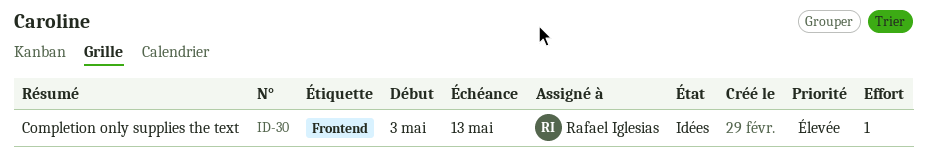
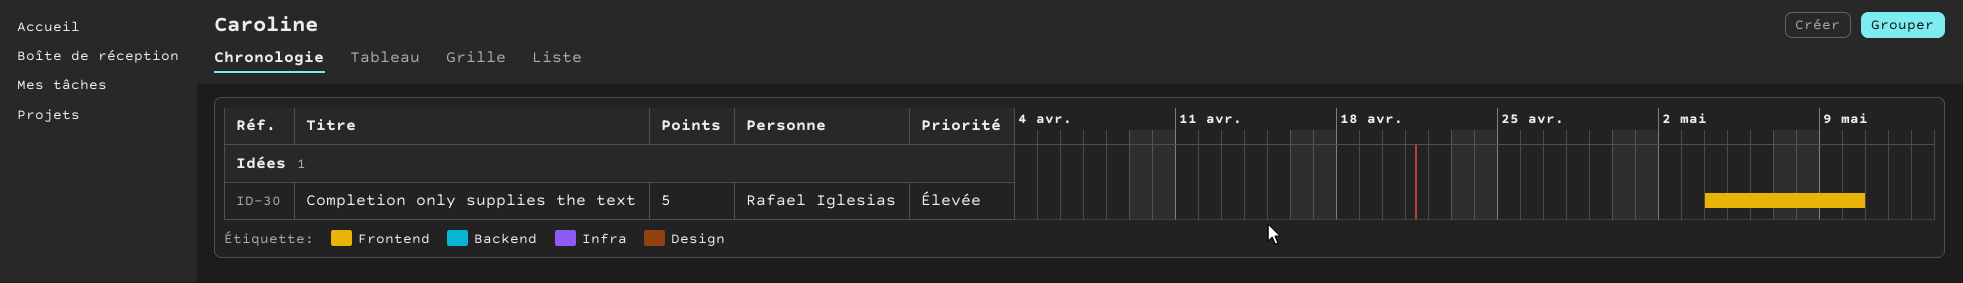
ID-30, estimate: 1 -> 5
ID-30, start: May 3 -> May 4
ID-30, due: May 13 -> May 10

